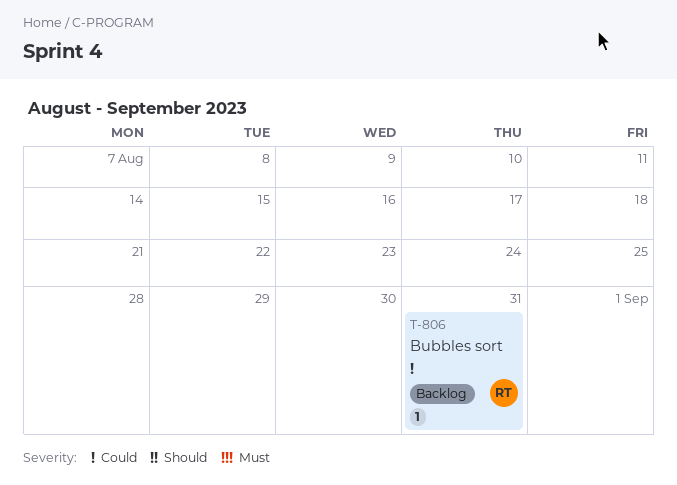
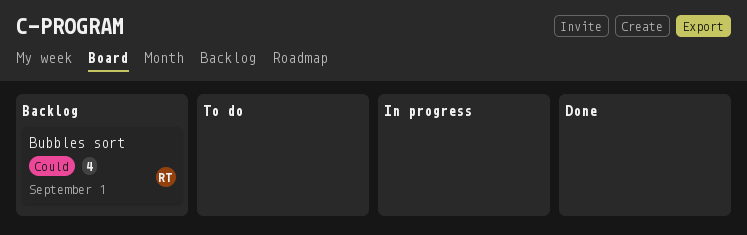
Bubbles sort, estimate: 1 -> 4
Bubbles sort, due: Aug 31 -> Sep 1

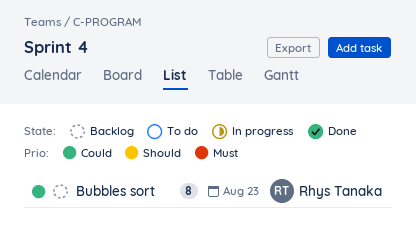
Bubbles sort, estimate: 4 -> 8
Bubbles sort, due: Sep 1 -> Aug 23

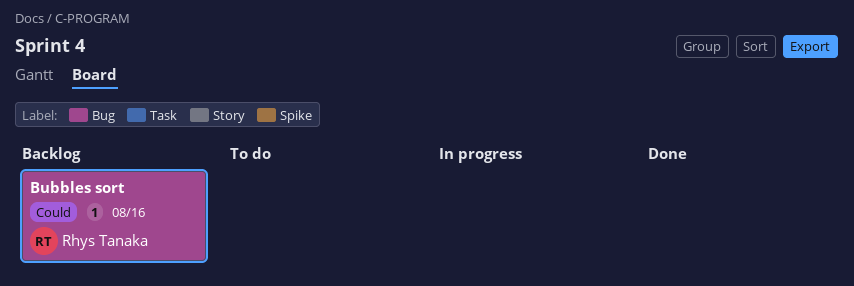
Bubbles sort, estimate: 8 -> 1
Bubbles sort, due: Aug 23 -> Aug 16

